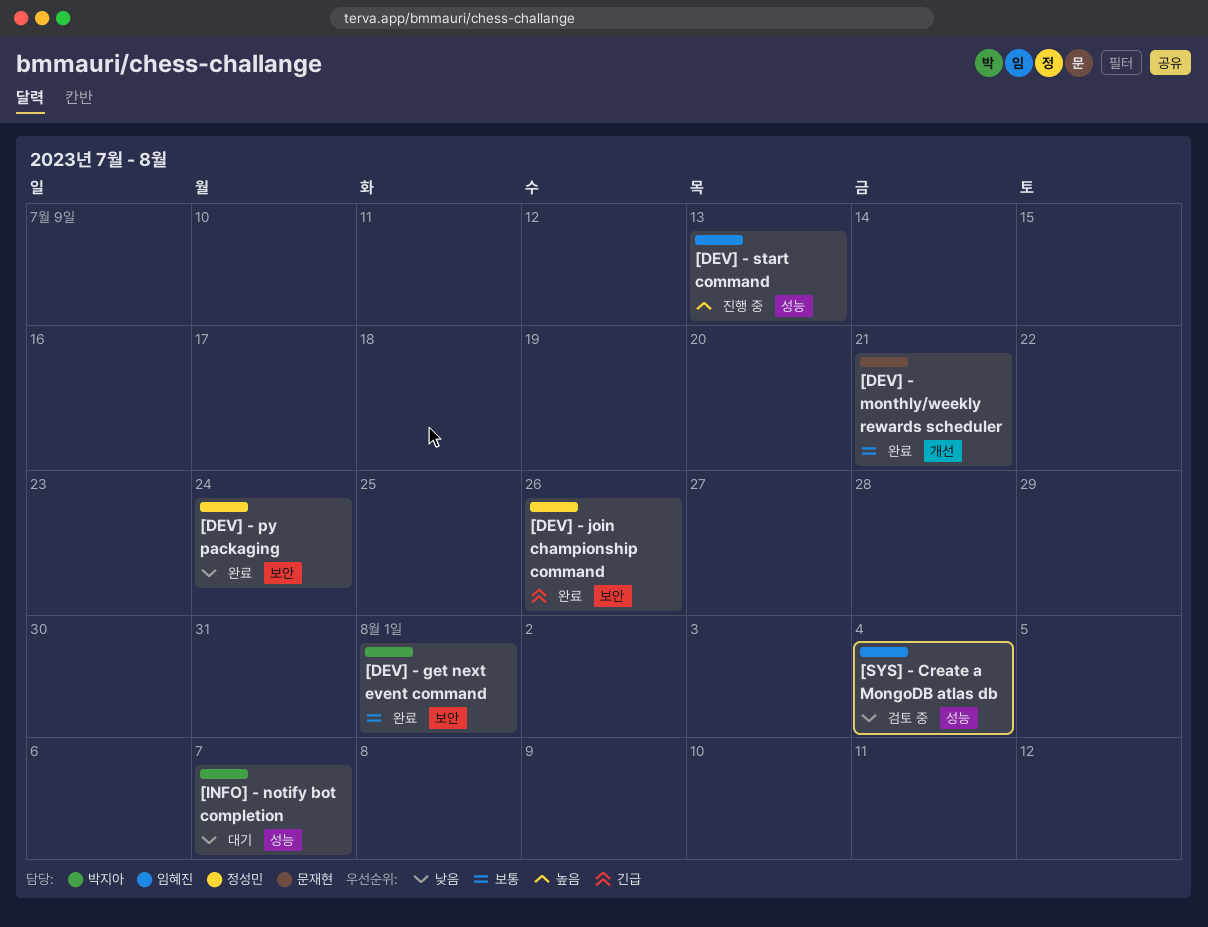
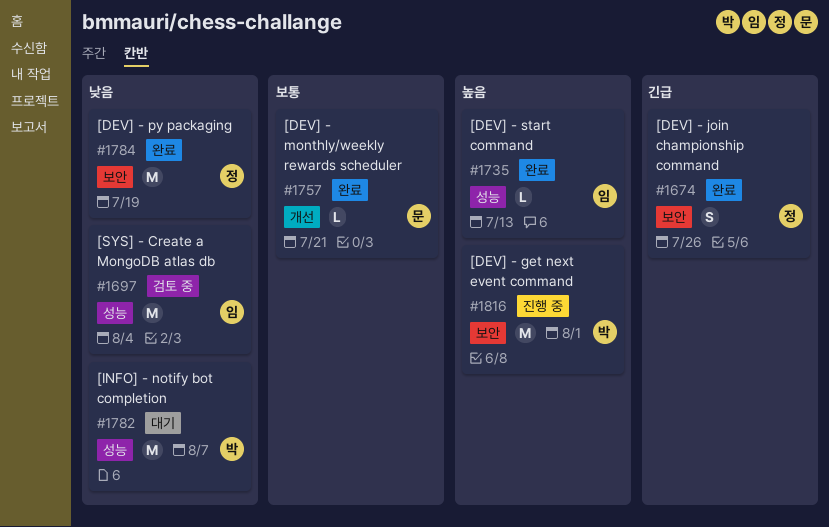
[DEV] - get next event command, status: 완료 -> 진행 중
[DEV] - get next event command, priority: 보통 -> 높음
[DEV] - py packaging, due: Jul 24 -> Jul 19
[DEV] - start command, status: 진행 중 -> 완료

